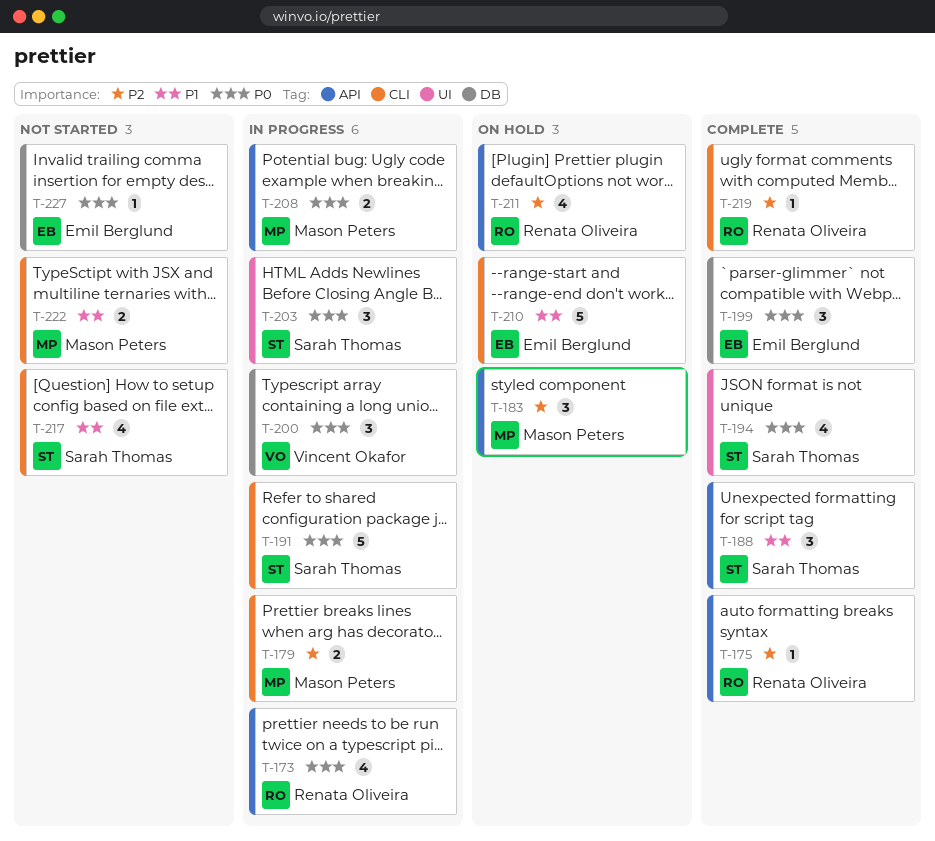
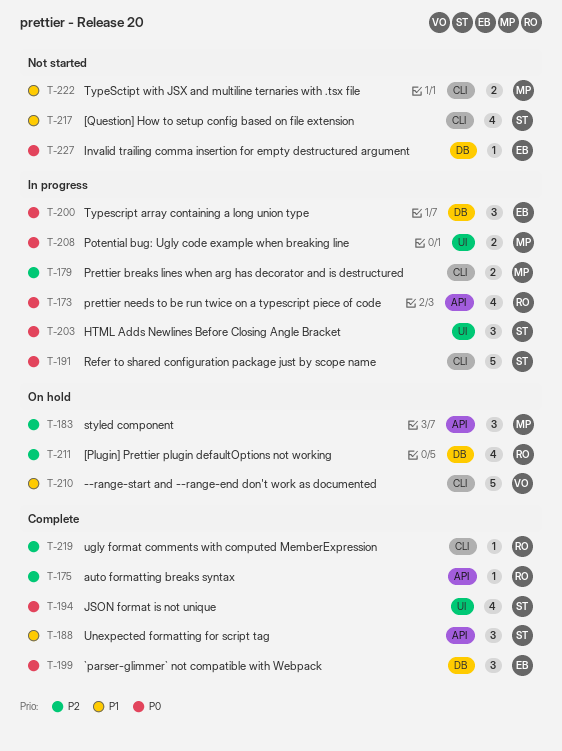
T-200, owner: Vincent Okafor -> Emil Berglund
T-208, label: API -> UI
T-210, owner: Emil Berglund -> Vincent Okafor
T-211, label: API -> DB

